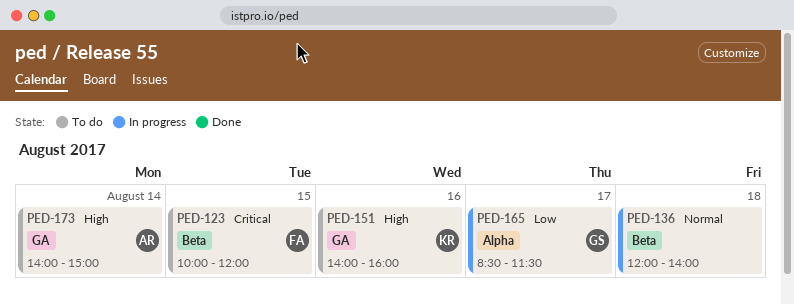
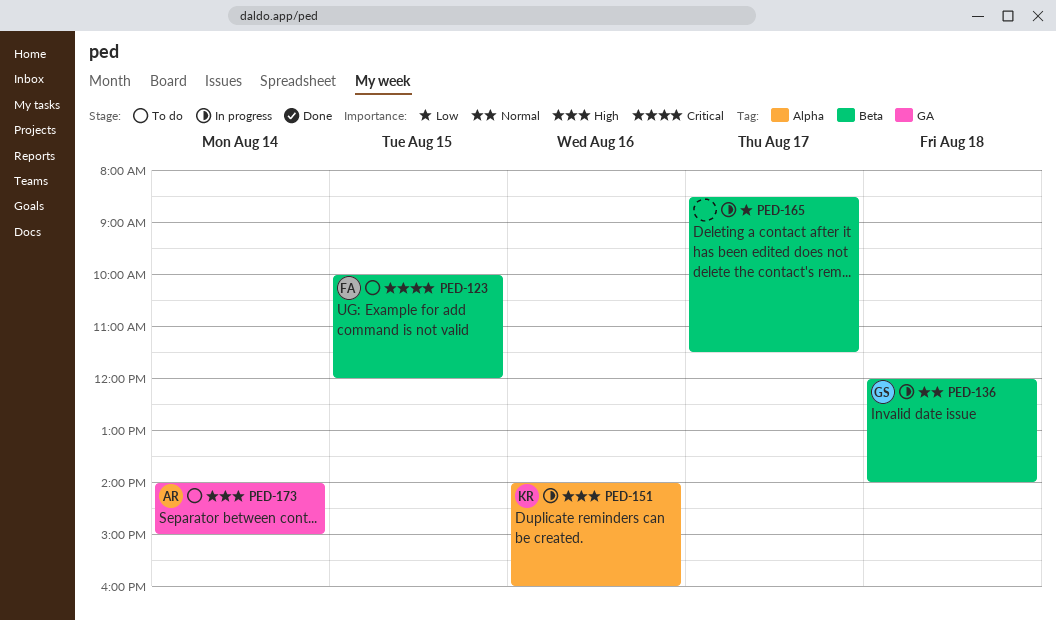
PED-136, owner: none -> GS
PED-151, status: To do -> In progress
PED-151, label: GA -> Alpha
PED-165, owner: GS -> none
PED-165, label: Alpha -> Beta

